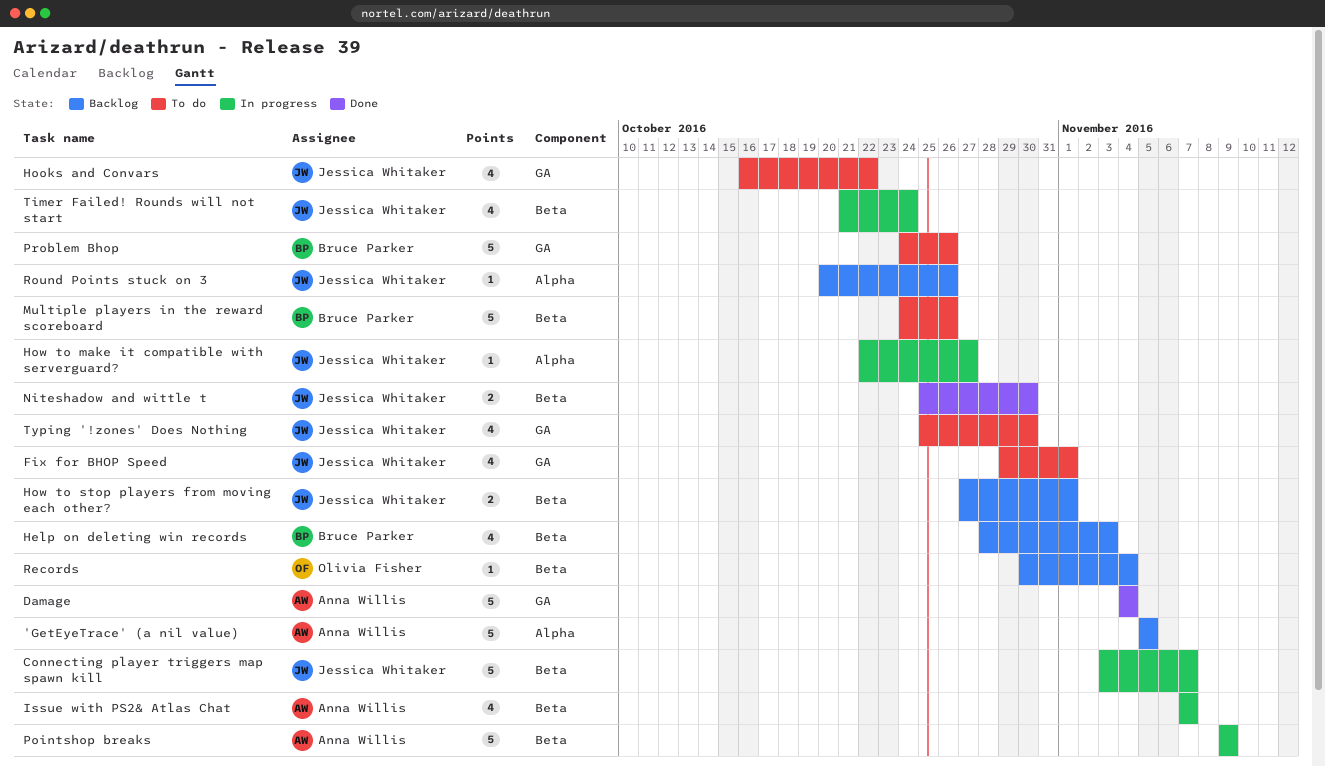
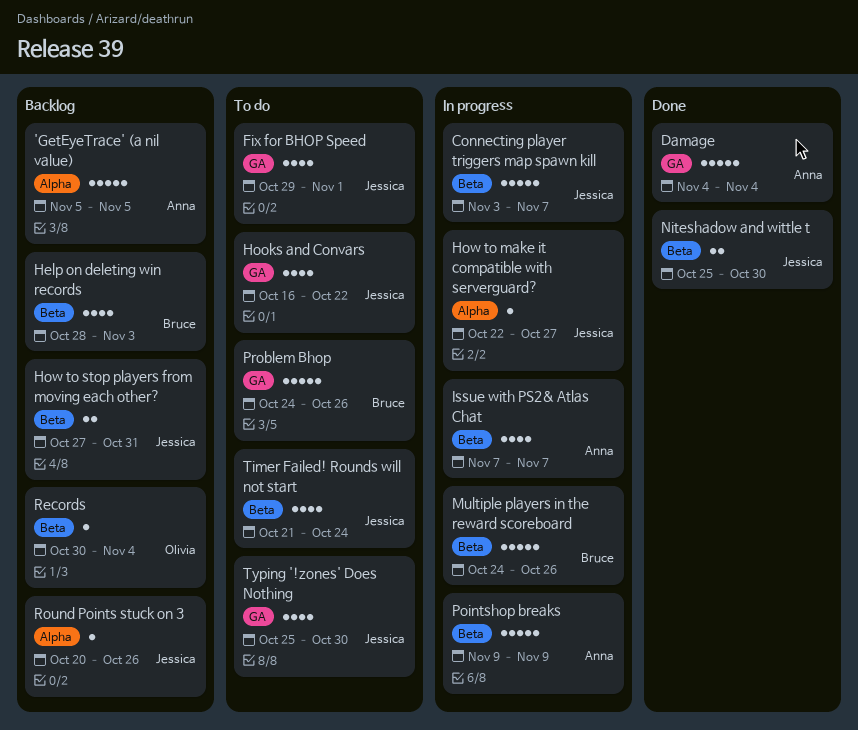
How to stop players from moving each other?, due: Nov 1 -> Oct 31
Multiple players in the reward scoreboard, status: To do -> In progress
Timer Failed! Rounds will not start, status: In progress -> To do

